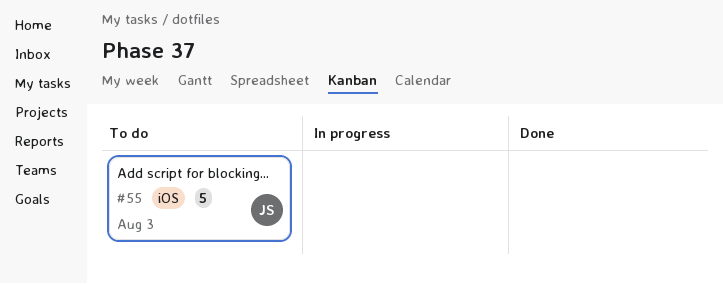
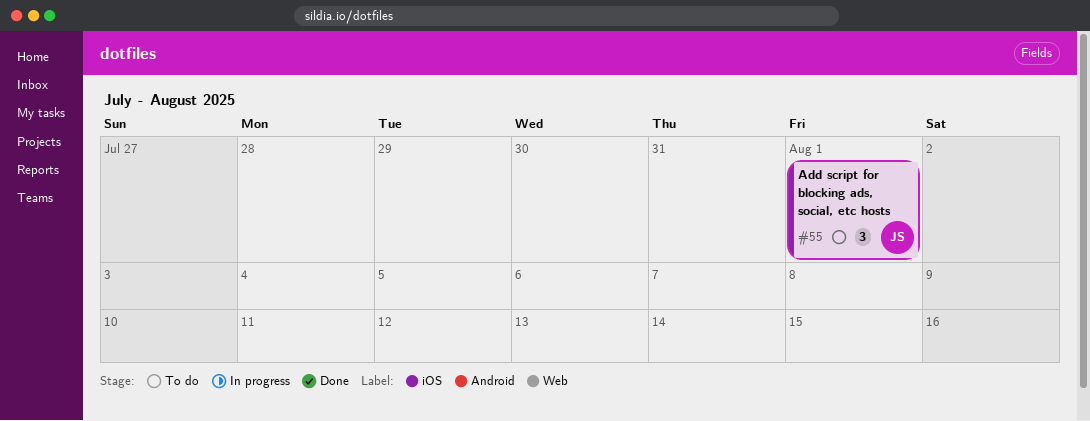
#55, estimate: 5 -> 3
#55, due: Aug 3 -> Aug 1

